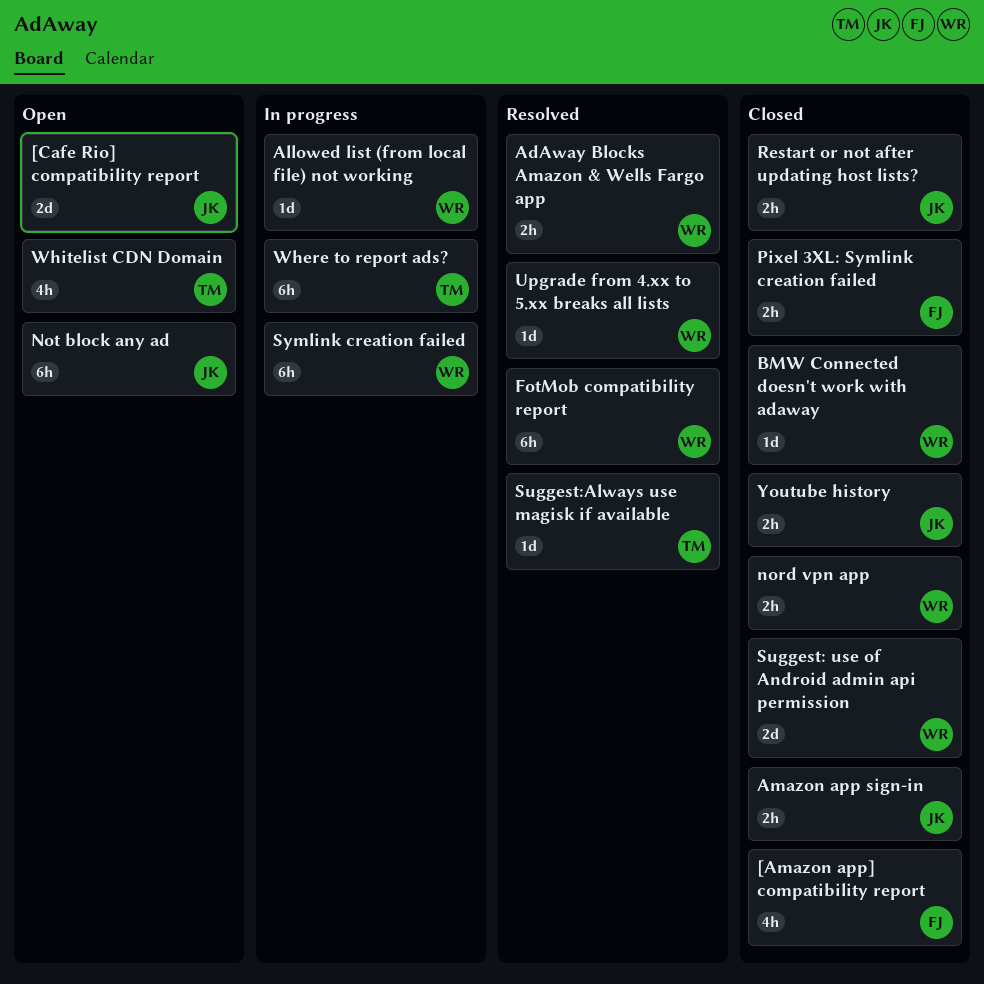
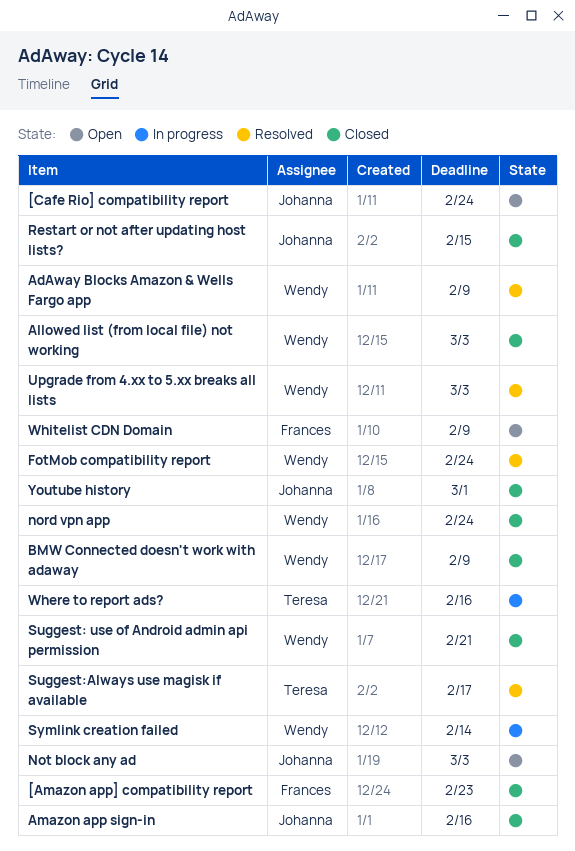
Allowed list (from local file) not working, status: In progress -> Closed
Pixel 3XL: Symlink creation failed: present -> none
Whitelist CDN Domain, owner: Teresa -> Frances

